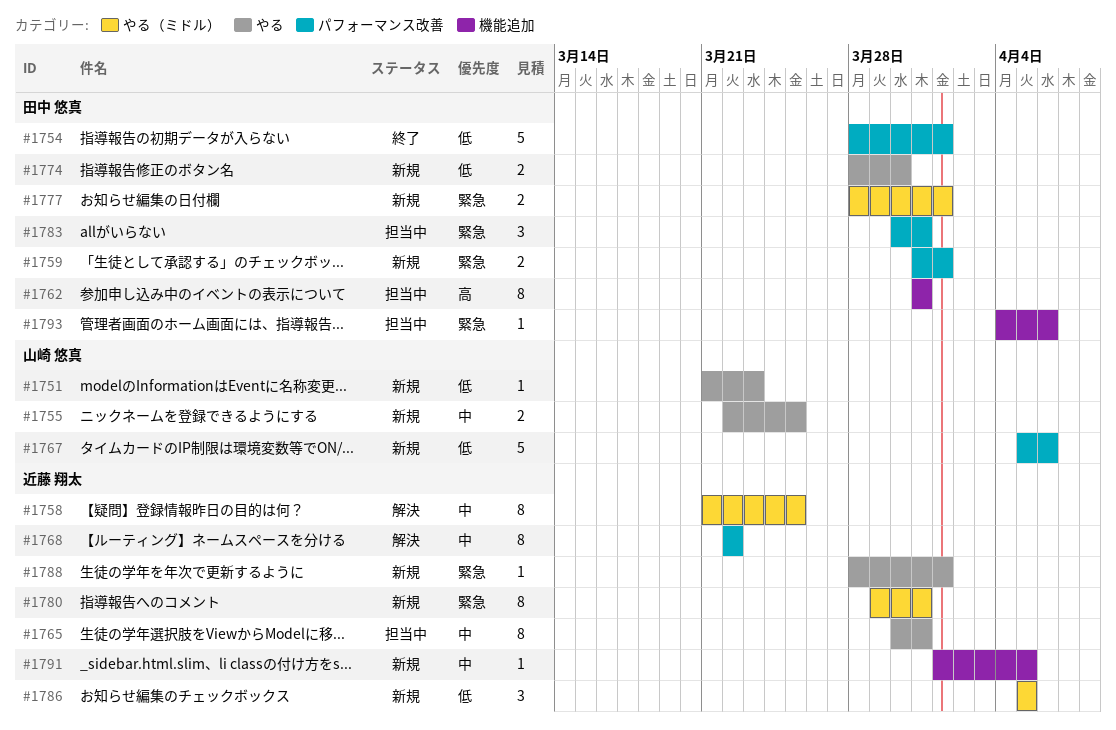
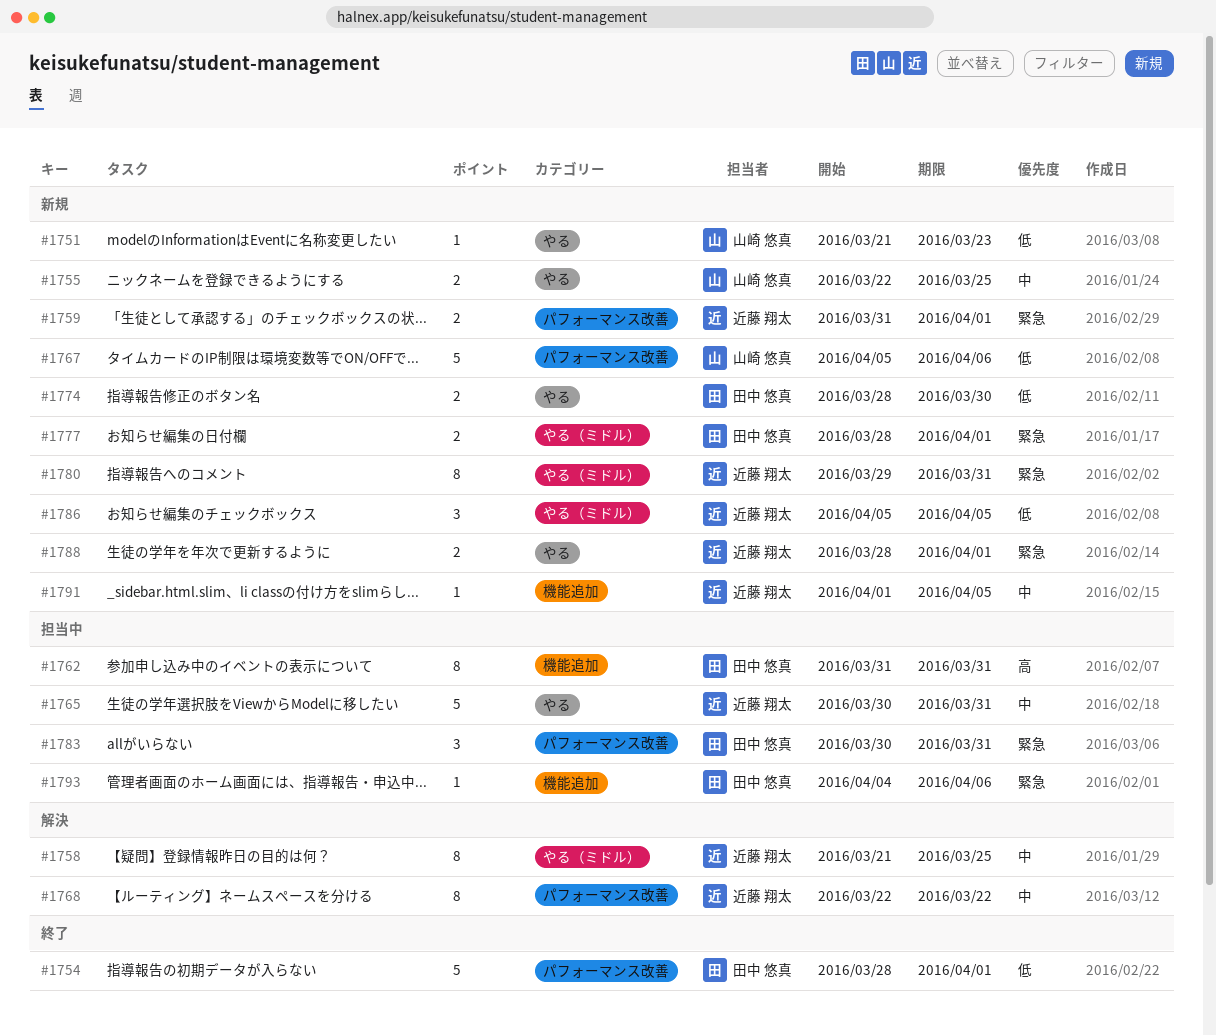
#1759, owner: 田中 悠真 -> 近藤 翔太
#1765, estimate: 8 -> 5
#1788, estimate: 1 -> 2

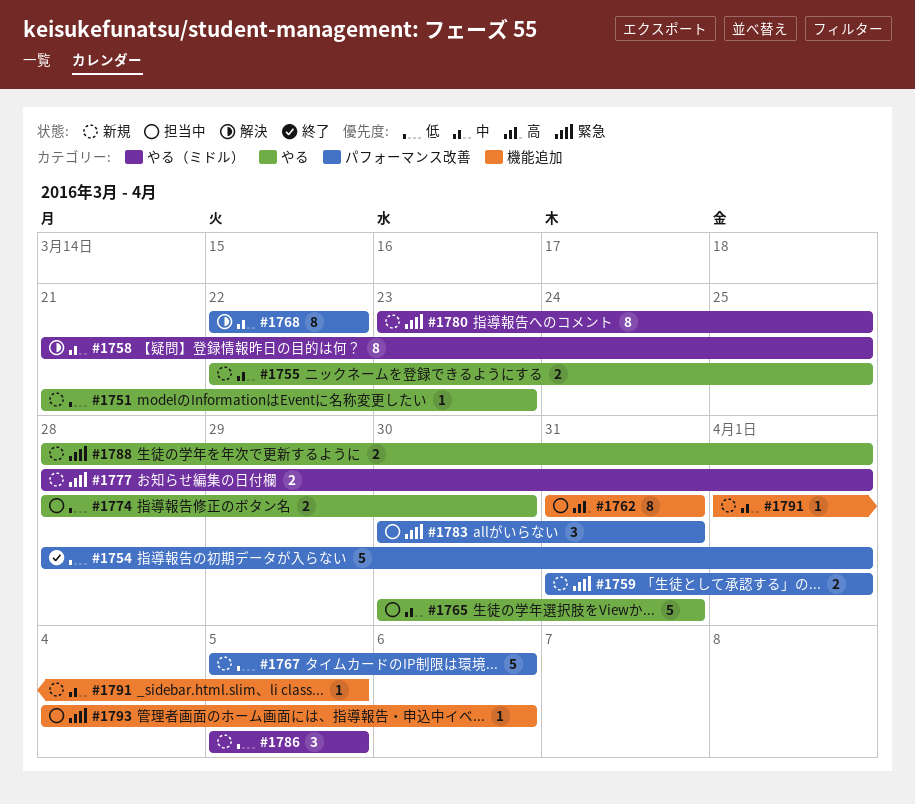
#1774, status: 新規 -> 担当中
#1780, start: Mar 29 -> Mar 23
#1780, due: Mar 31 -> Mar 25

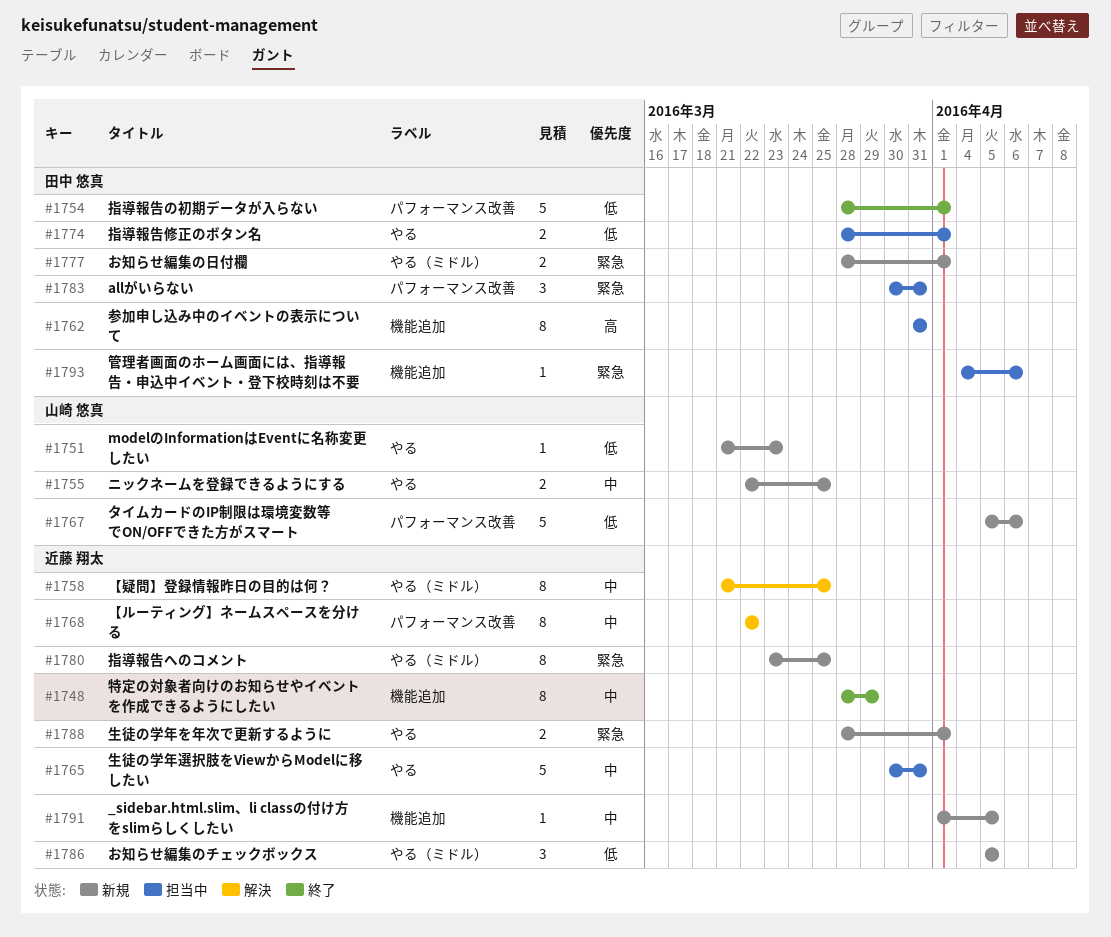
#1748: none -> present
#1759: present -> none
#1774, due: Mar 30 -> Apr 1

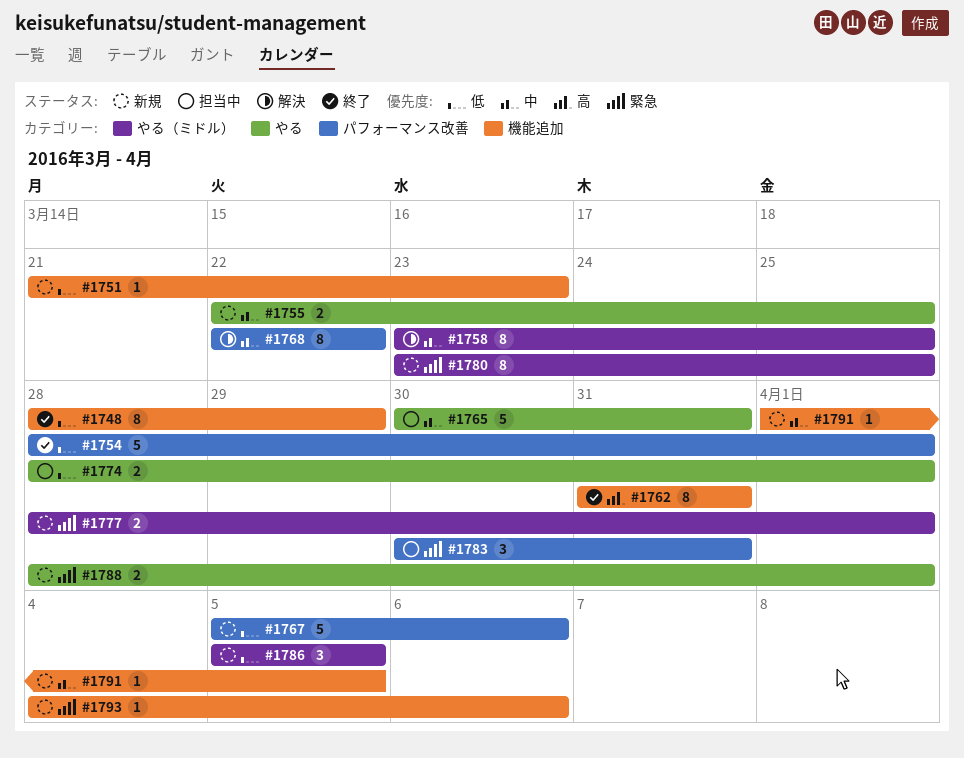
#1748, priority: 中 -> 低
#1751, label: やる -> 機能追加
#1758, start: Mar 21 -> Mar 23
#1762, status: 担当中 -> 終了
#1793, status: 担当中 -> 新規

